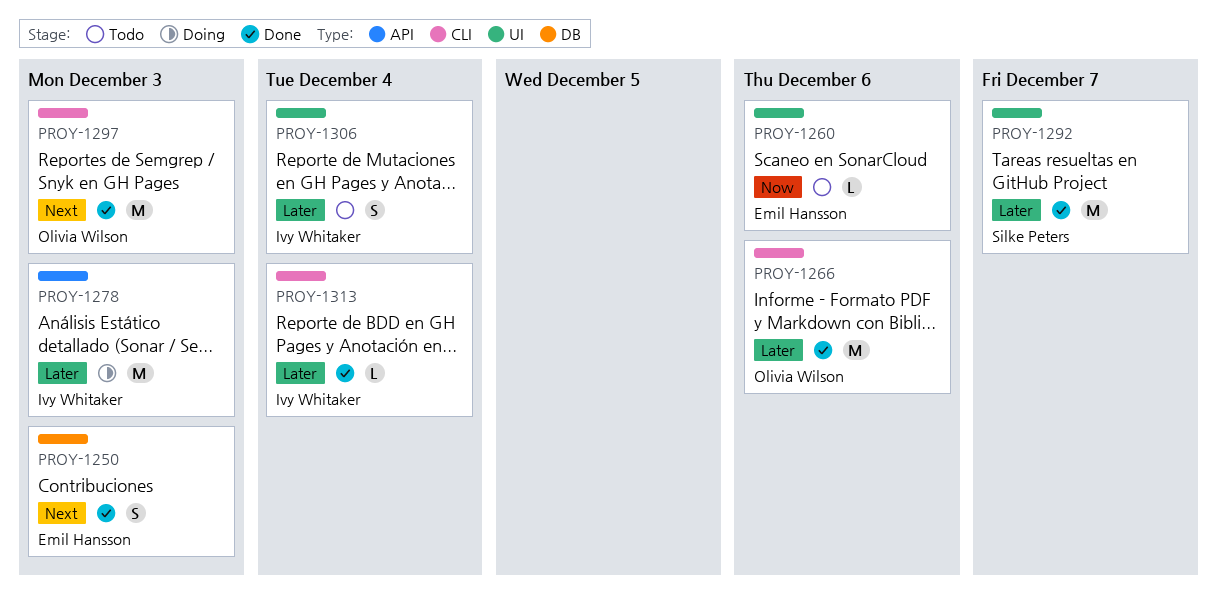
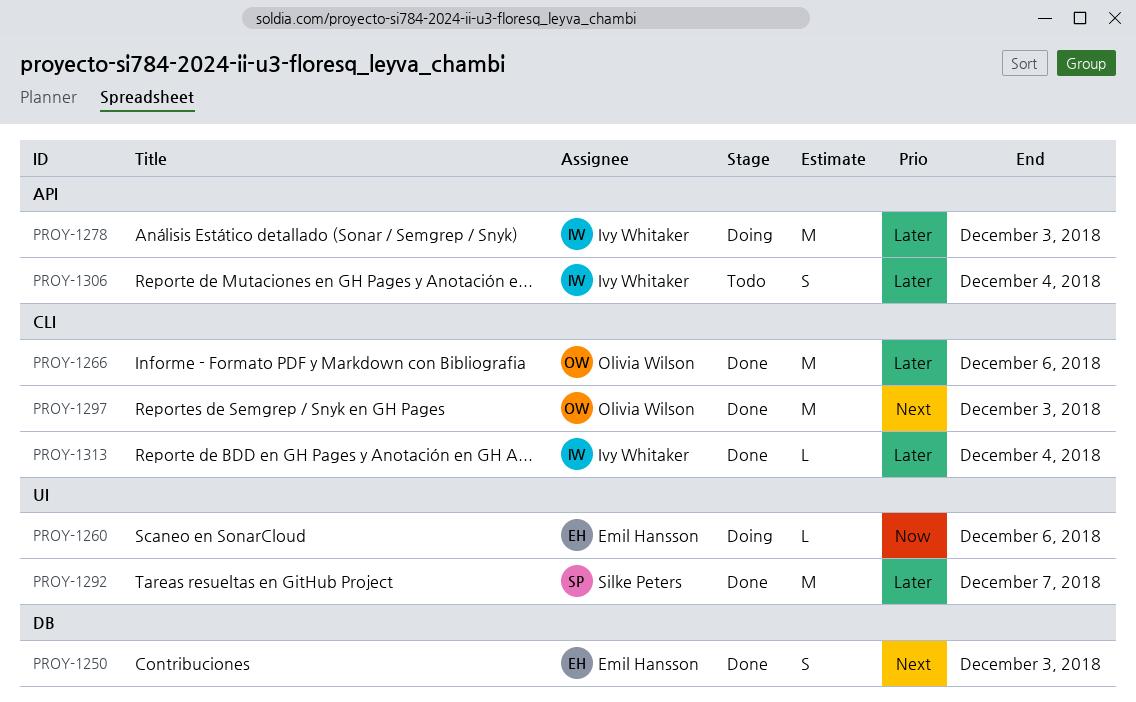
PROY-1260, status: Todo -> Doing
PROY-1306, label: UI -> API

